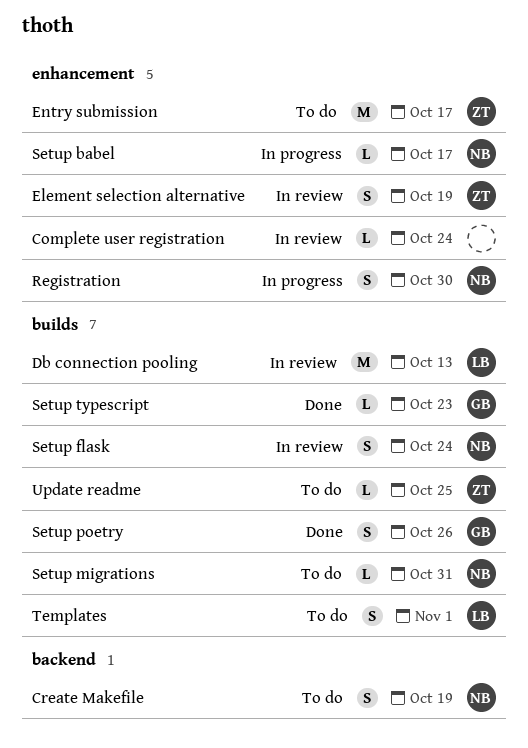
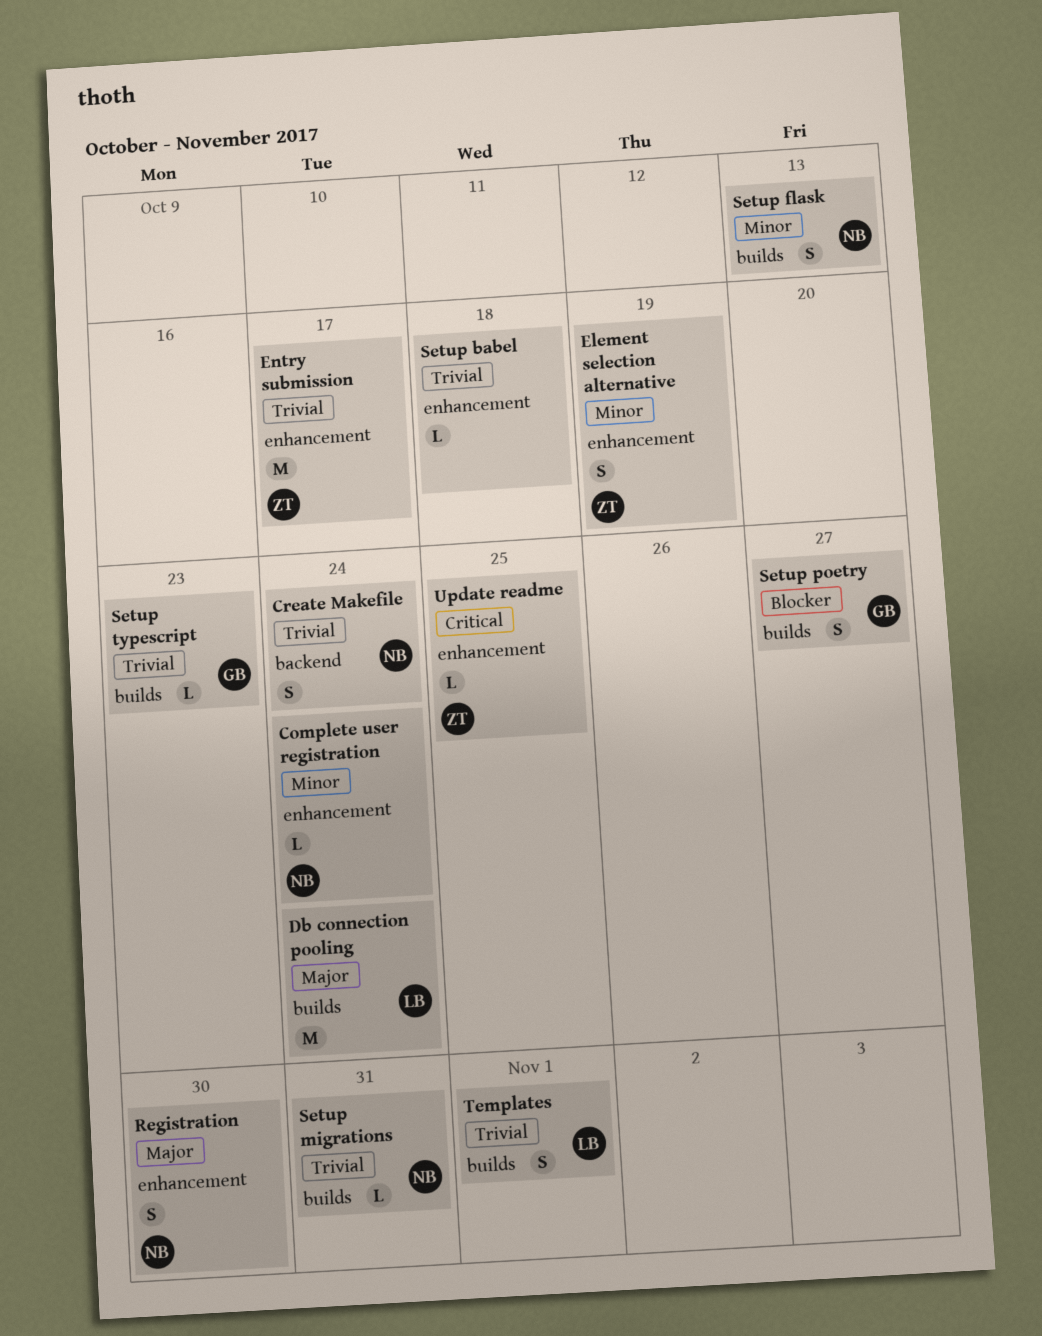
Complete user registration, owner: none -> NB
Create Makefile, due: Oct 19 -> Oct 24
Db connection pooling, due: Oct 13 -> Oct 24
Setup babel, owner: NB -> none
Setup babel, due: Oct 17 -> Oct 18
Setup flask, due: Oct 24 -> Oct 13
Setup poetry, due: Oct 26 -> Oct 27
Update readme, label: builds -> enhancement

